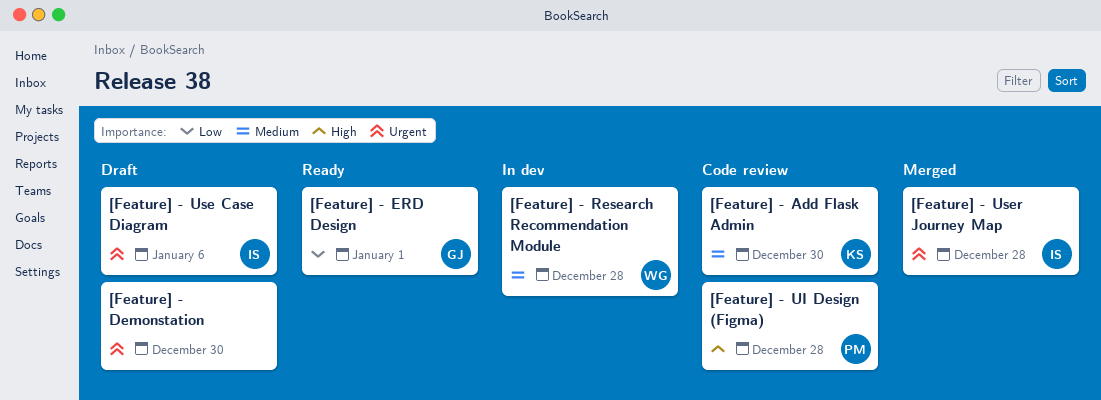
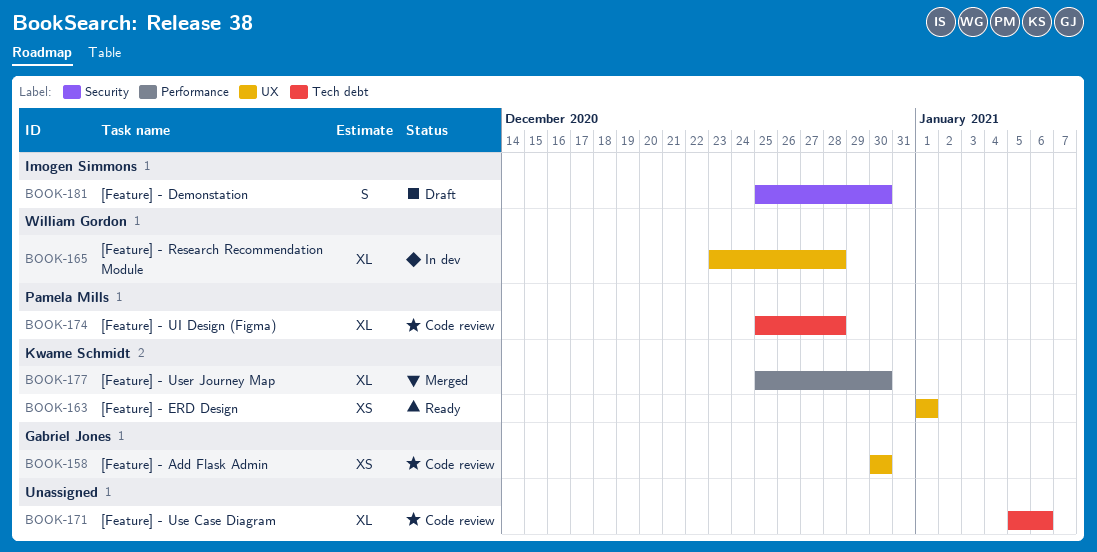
[Feature] - Add Flask Admin, owner: Kwame Schmidt -> Gabriel Jones
[Feature] - Demonstation, owner: none -> Imogen Simmons
[Feature] - ERD Design, owner: Gabriel Jones -> Kwame Schmidt
[Feature] - Use Case Diagram, status: Draft -> Code review
[Feature] - Use Case Diagram, owner: Imogen Simmons -> none
[Feature] - User Journey Map, owner: Imogen Simmons -> Kwame Schmidt
[Feature] - User Journey Map, due: Dec 28 -> Dec 30

